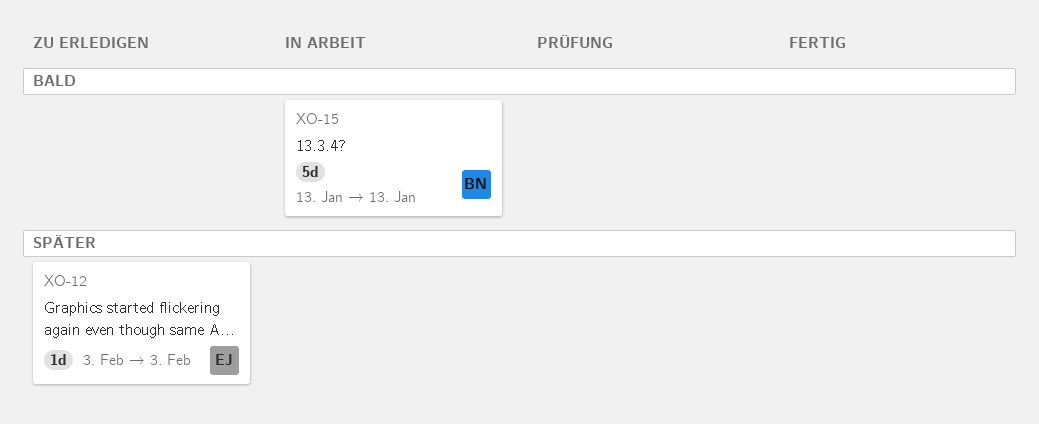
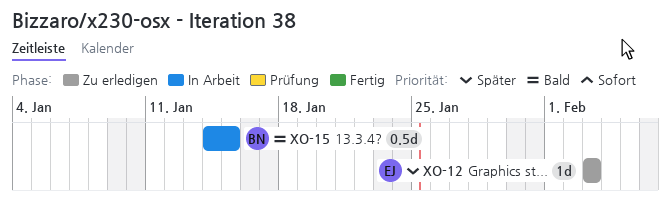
XO-15, estimate: 5d -> 0.5d
XO-15, start: Jan 13 -> Jan 14
XO-15, due: Jan 13 -> Jan 15

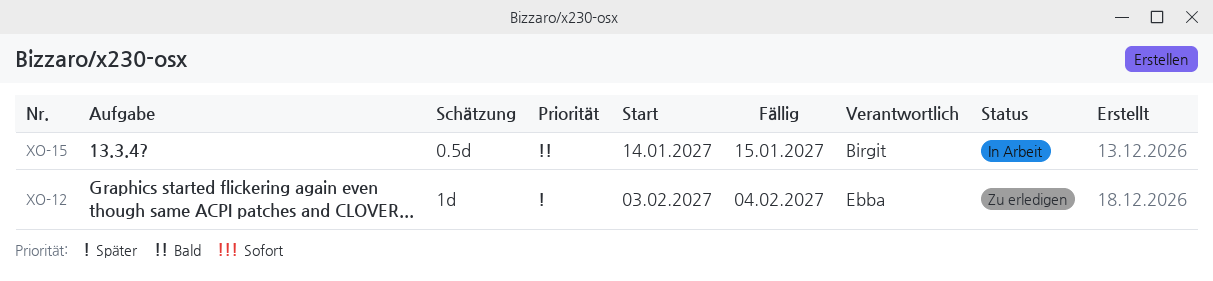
XO-12, due: Feb 3 -> Feb 4

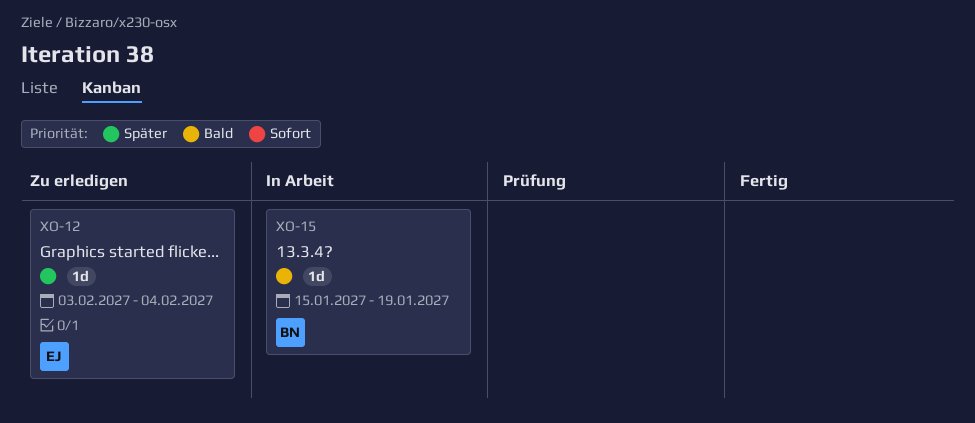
XO-15, estimate: 0.5d -> 1d
XO-15, start: Jan 14 -> Jan 15
XO-15, due: Jan 15 -> Jan 19

